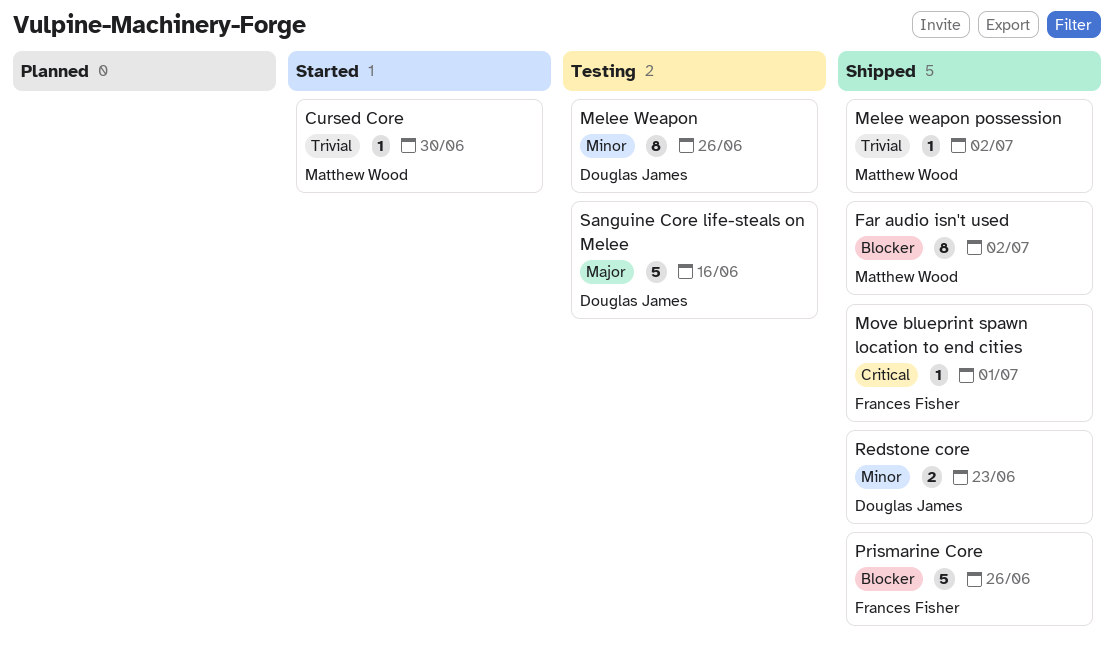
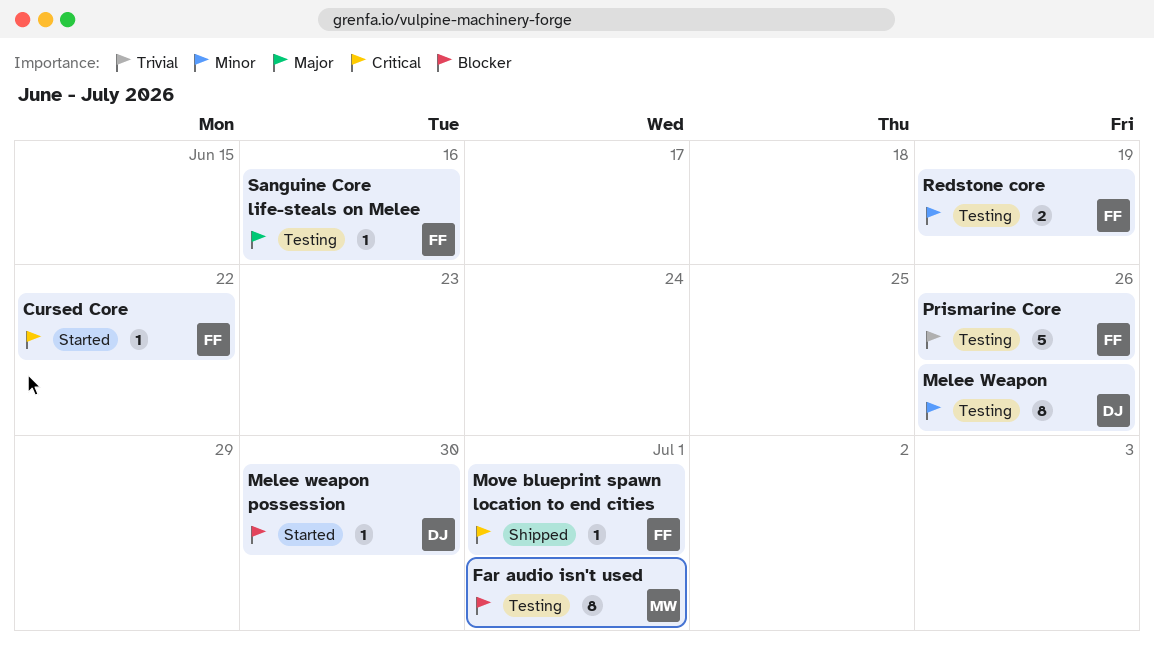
Cursed Core, owner: Matthew Wood -> Frances Fisher
Cursed Core, priority: Trivial -> Critical
Cursed Core, due: Jun 30 -> Jun 22
Far audio isn't used, status: Shipped -> Testing
Far audio isn't used, due: Jul 2 -> Jul 1
Melee weapon possession, status: Shipped -> Started
Melee weapon possession, owner: Matthew Wood -> Douglas James
Melee weapon possession, priority: Trivial -> Blocker
Melee weapon possession, due: Jul 2 -> Jun 30
Prismarine Core, status: Shipped -> Testing
Prismarine Core, priority: Blocker -> Trivial
Redstone core, status: Shipped -> Testing
Redstone core, owner: Douglas James -> Frances Fisher
Redstone core, due: Jun 23 -> Jun 19
Sanguine Core life-steals on Melee, owner: Douglas James -> Frances Fisher
Sanguine Core life-steals on Melee, estimate: 5 -> 1

